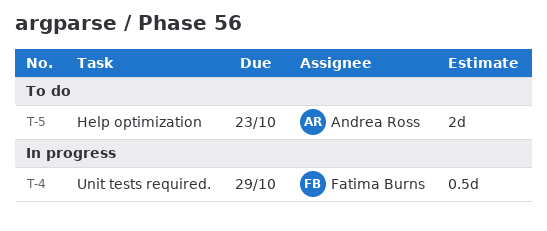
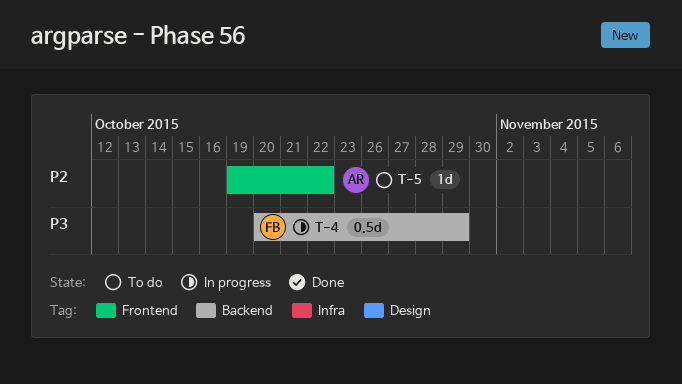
T-5, estimate: 2d -> 1d
T-5, due: Oct 23 -> Oct 22

